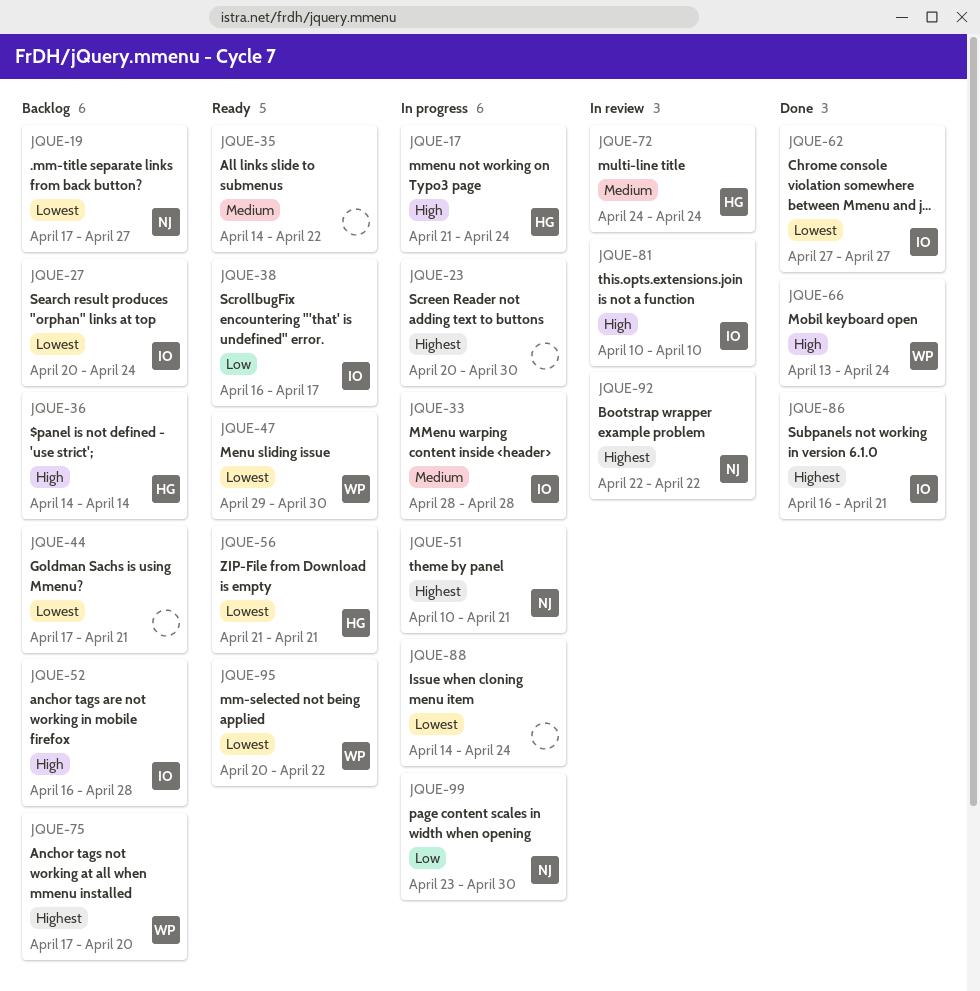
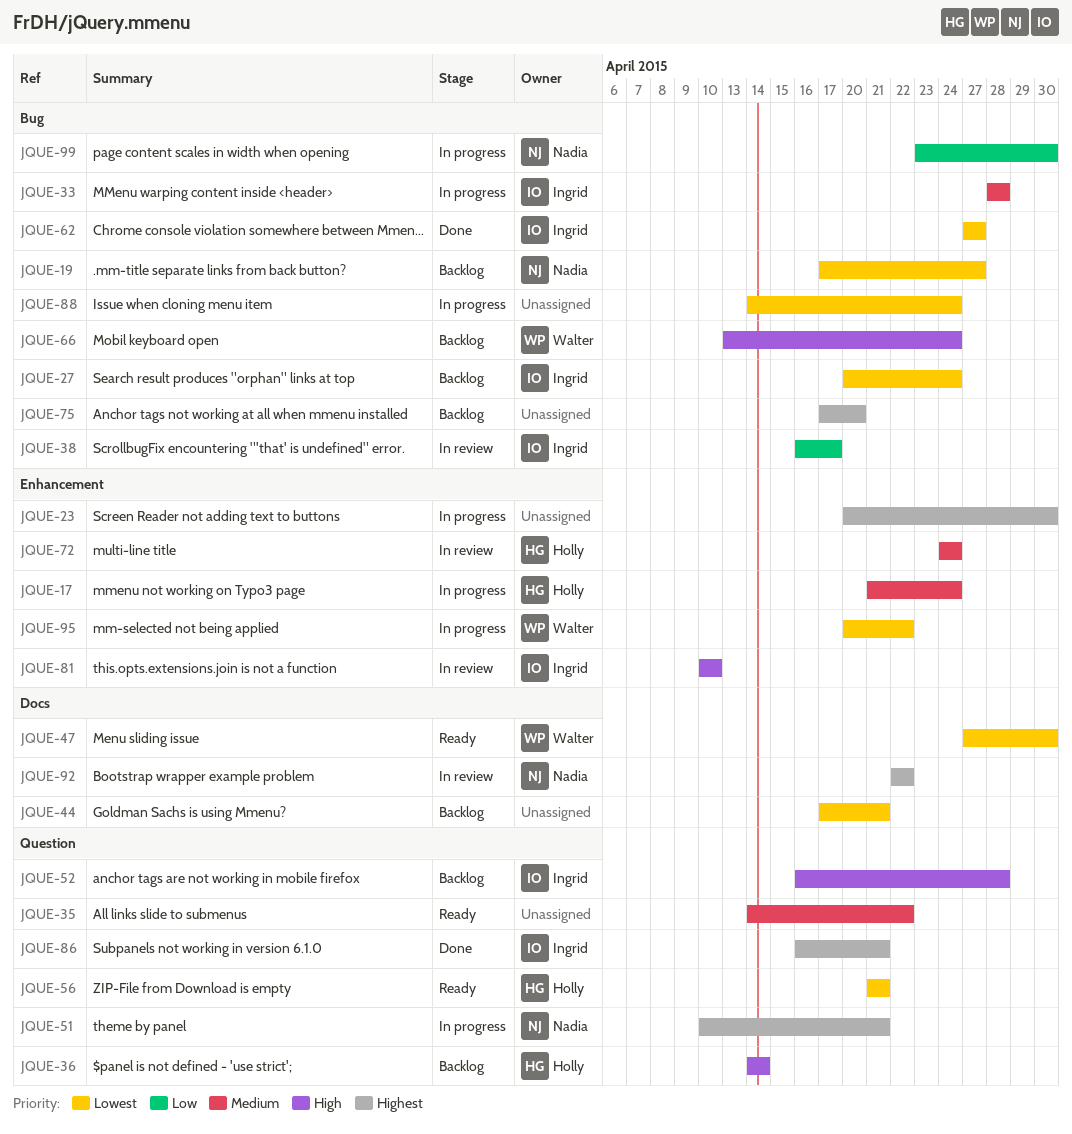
JQUE-17, priority: High -> Medium
JQUE-38, status: Ready -> In review
JQUE-47, start: Apr 29 -> Apr 27
JQUE-66, status: Done -> Backlog
JQUE-75, owner: Walter -> none
JQUE-95, status: Ready -> In progress

